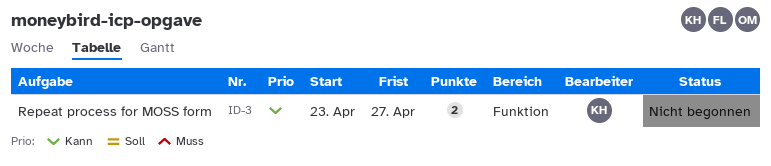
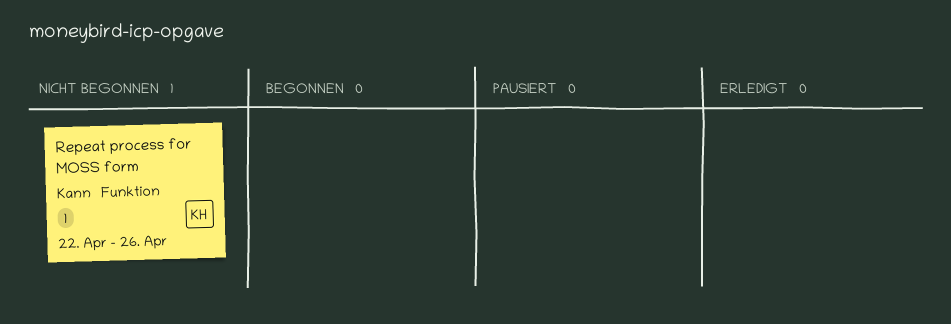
Repeat process for MOSS form, estimate: 2 -> 1
Repeat process for MOSS form, start: Apr 23 -> Apr 22
Repeat process for MOSS form, due: Apr 27 -> Apr 26

